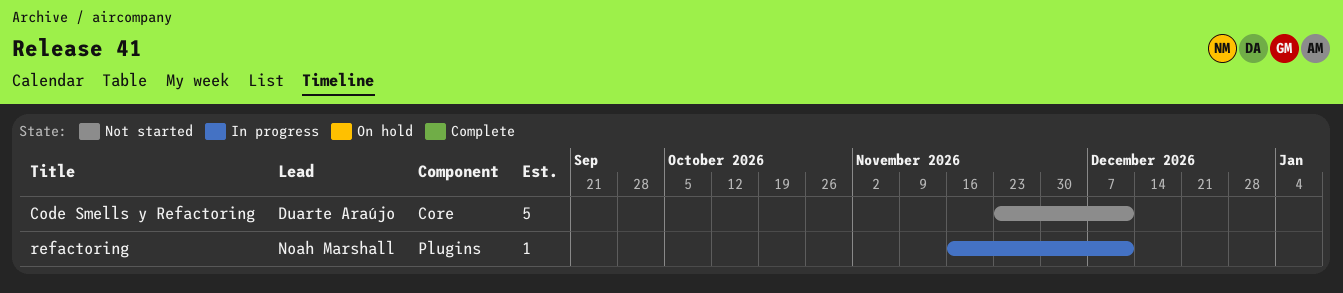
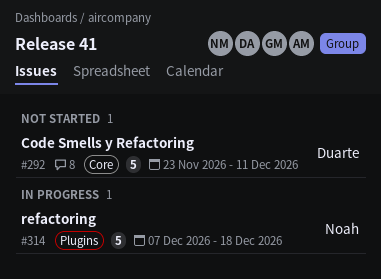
refactoring, estimate: 1 -> 5
refactoring, start: Nov 16 -> Dec 7
refactoring, due: Dec 11 -> Dec 18

